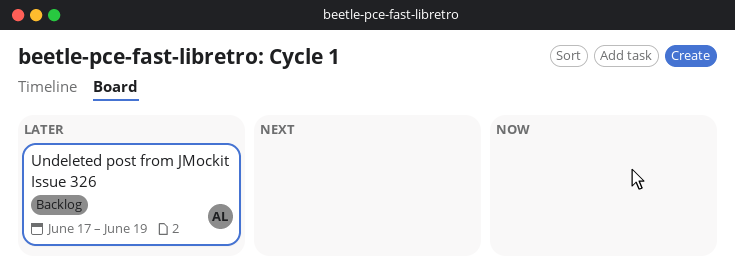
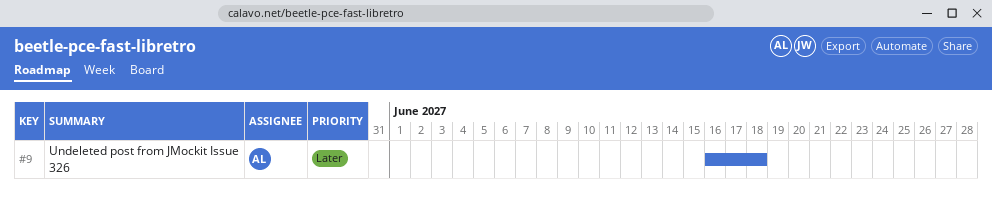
Undeleted post from JMockit Issue 326, start: Jun 17 -> Jun 16
Undeleted post from JMockit Issue 326, due: Jun 19 -> Jun 18

